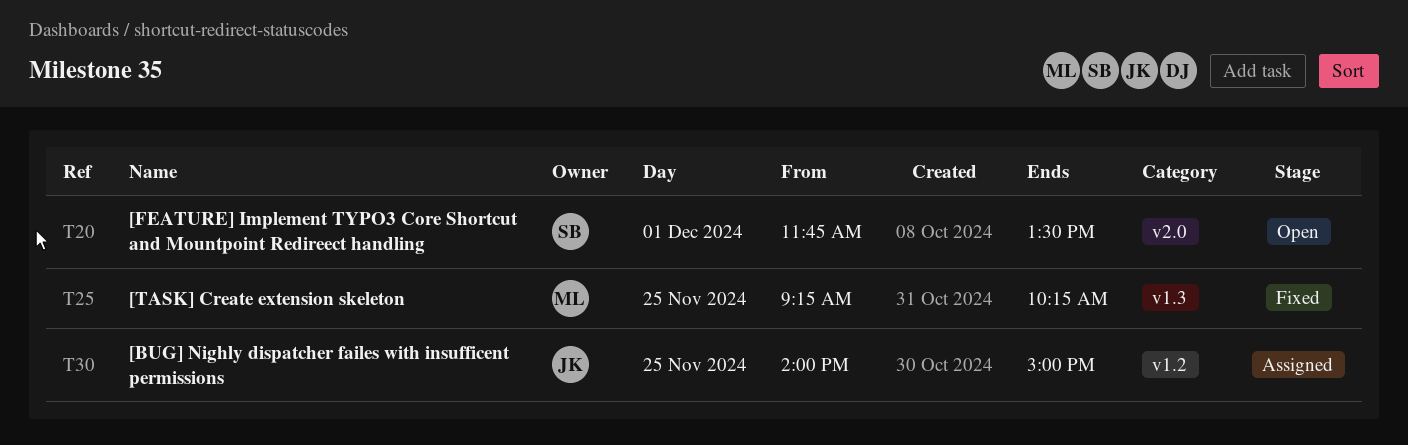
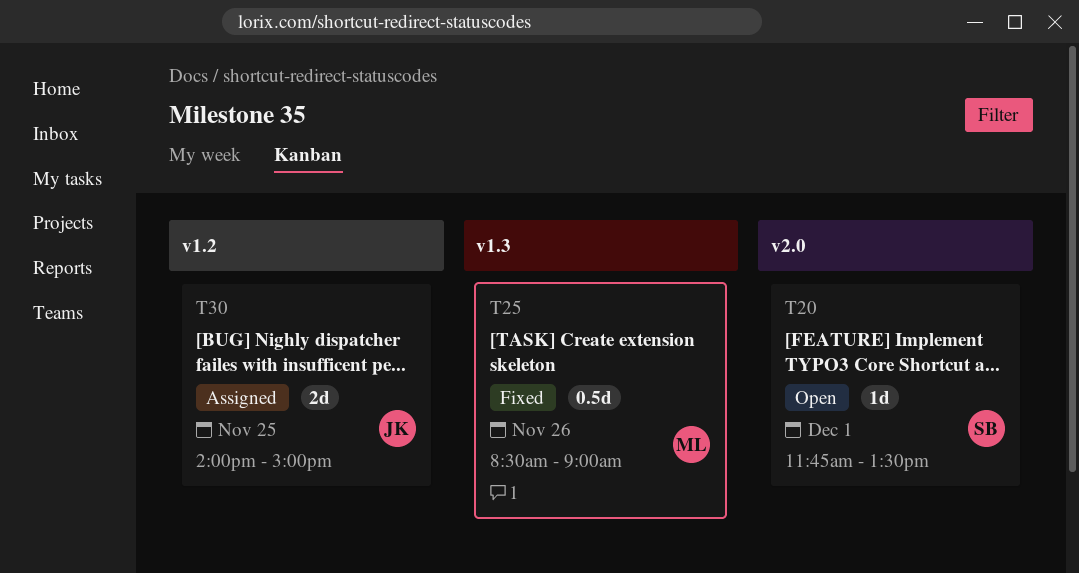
T25, day: Nov 25 -> Nov 26
T25, begins: 09:15 -> 08:30
T25, ends: 10:15 -> 09:00

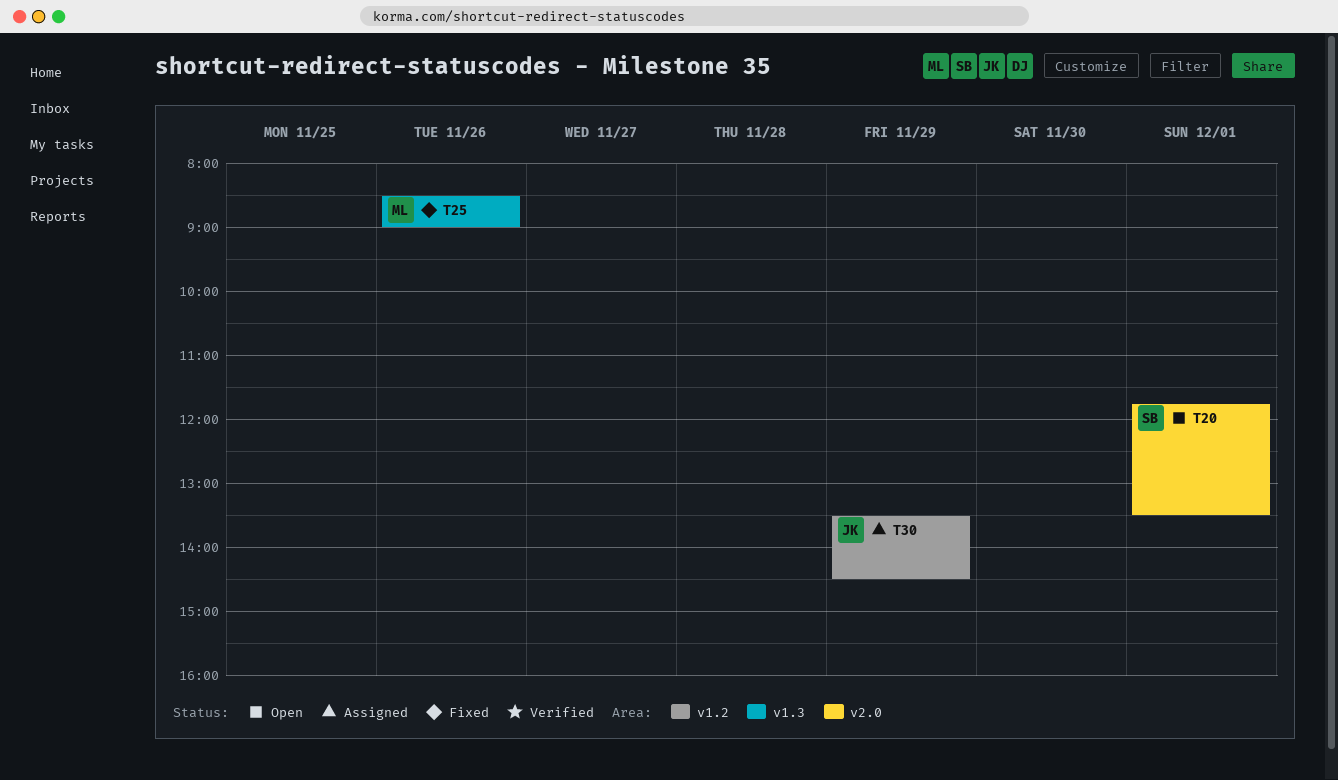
T30, day: Nov 25 -> Nov 29
T30, begins: 14:00 -> 13:30
T30, ends: 15:00 -> 14:30

